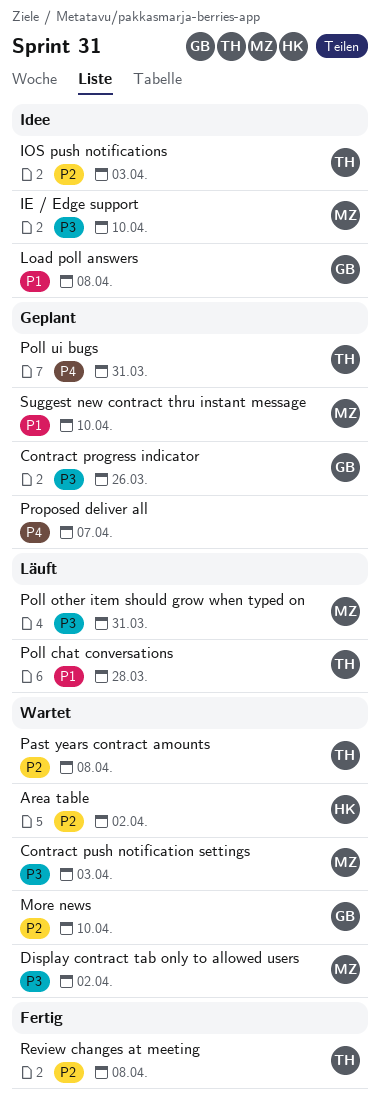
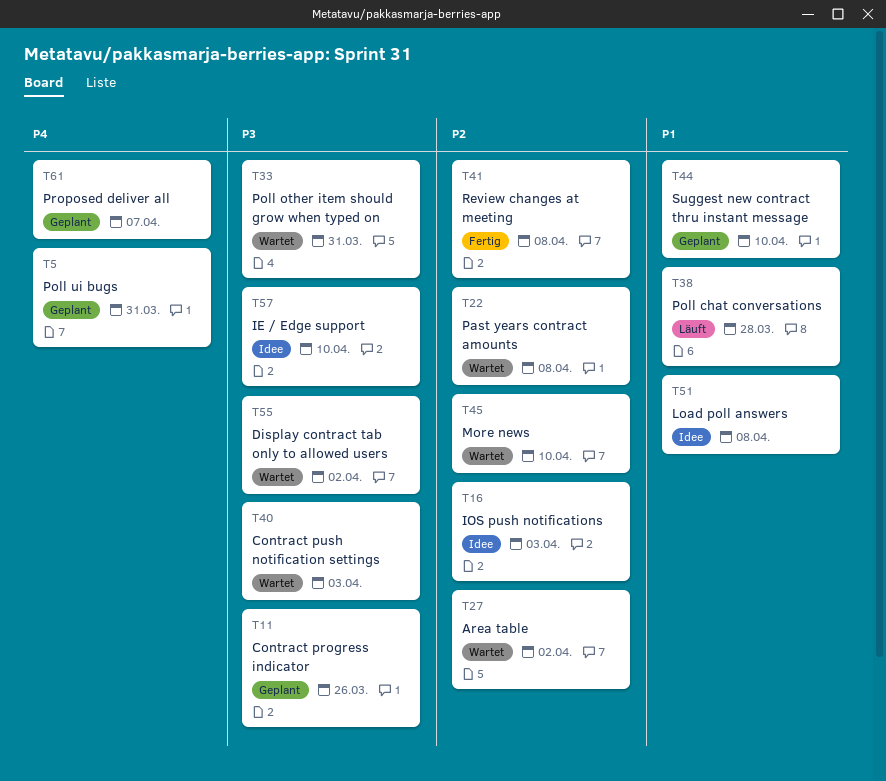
Poll other item should grow when typed on, status: Läuft -> Wartet

